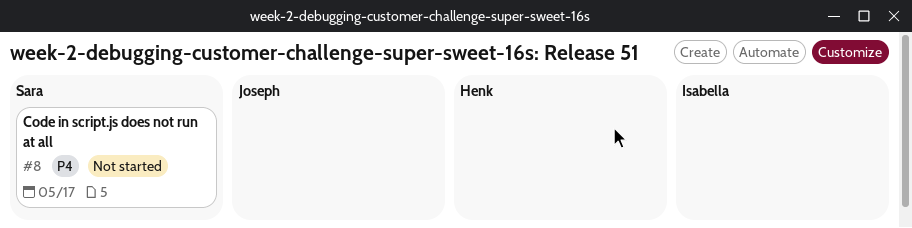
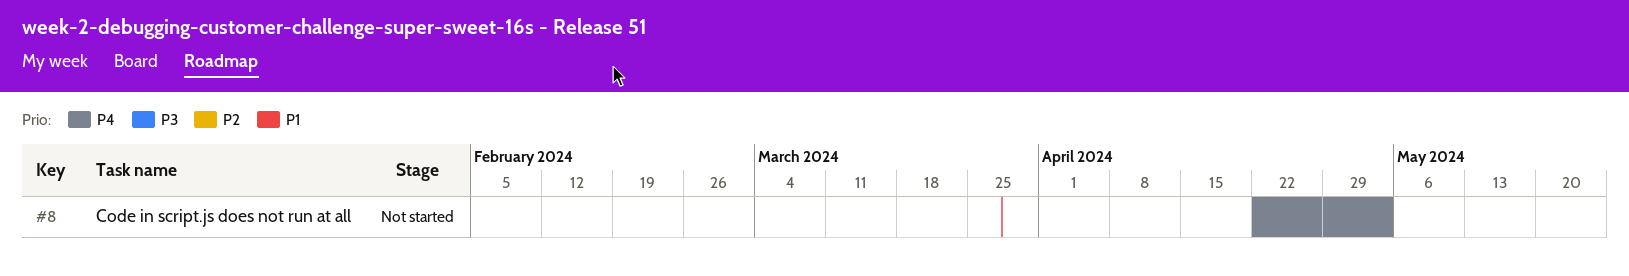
#8, due: May 17 -> May 3

